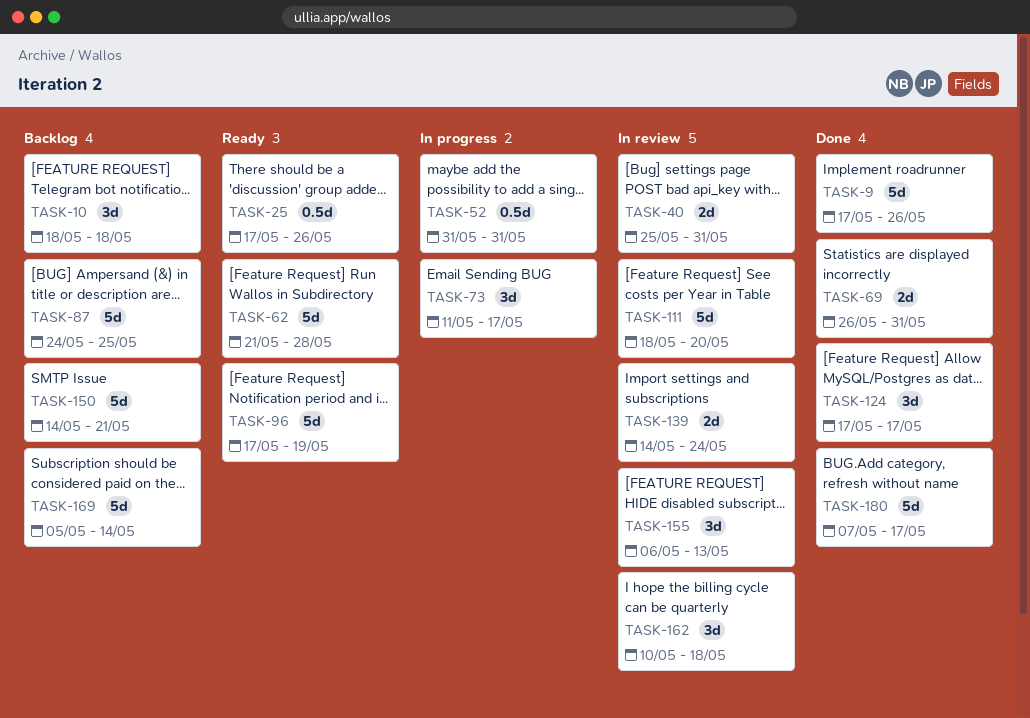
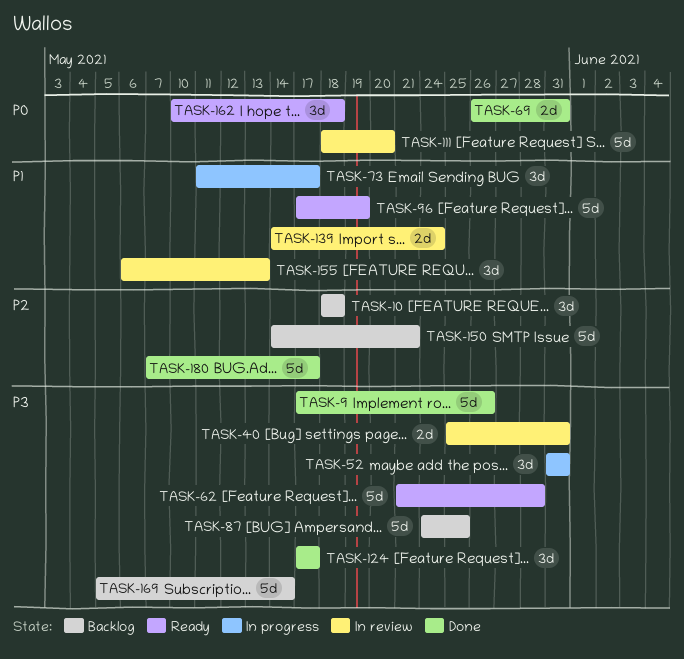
TASK-25: present -> none
TASK-52, estimate: 0.5d -> 3d
TASK-162, status: In review -> Ready

